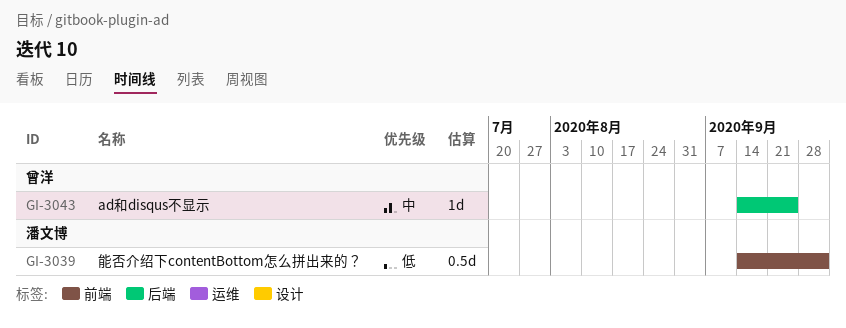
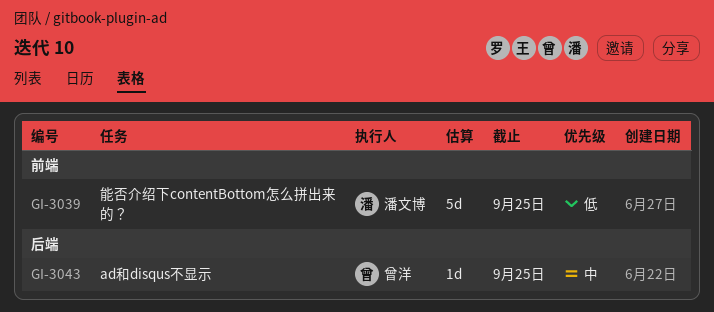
GI-3039, estimate: 0.5d -> 5d
GI-3039, due: Oct 2 -> Sep 25

